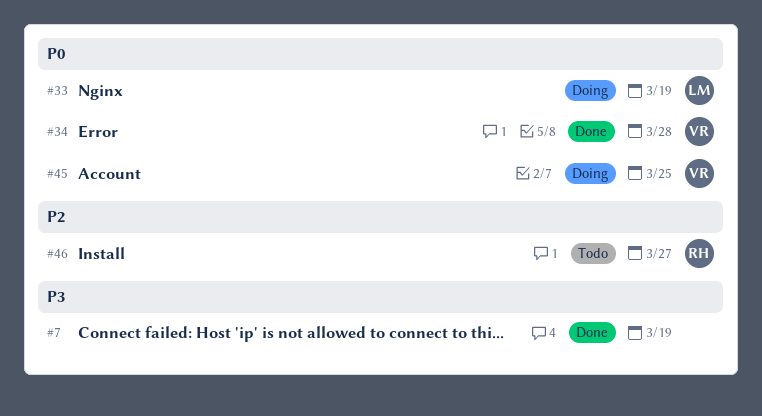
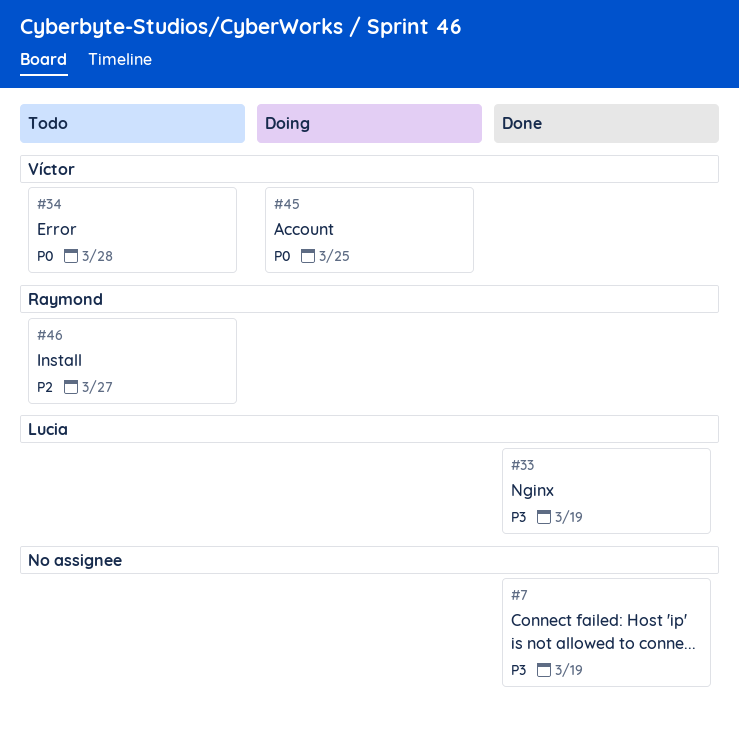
#33, status: Doing -> Done
#33, priority: P0 -> P3
#34, status: Done -> Todo

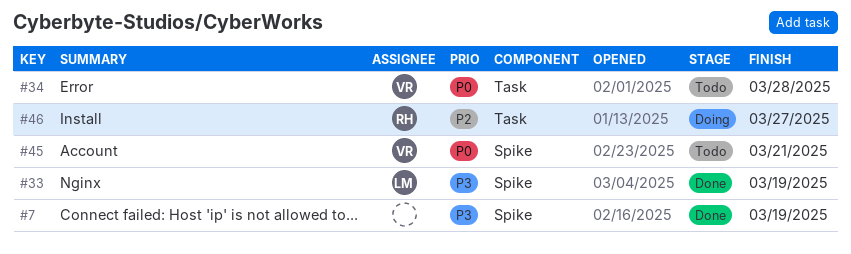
#45, status: Doing -> Todo
#45, due: Mar 25 -> Mar 21
#46, status: Todo -> Doing

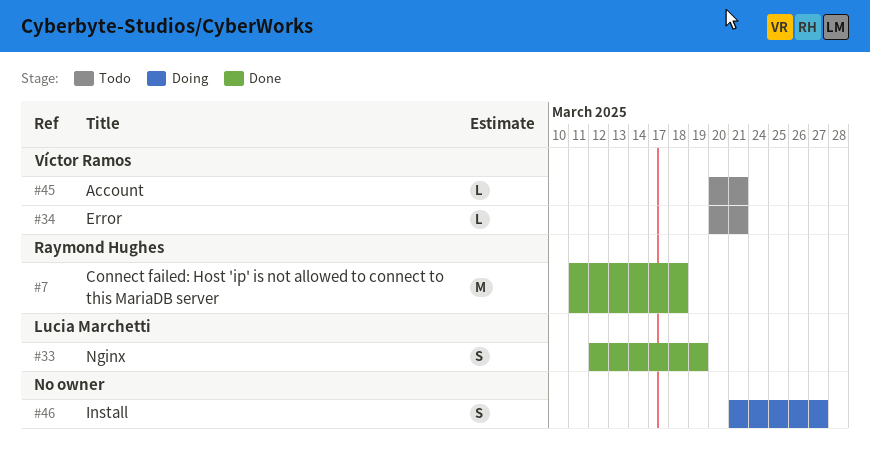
#7, owner: none -> Raymond Hughes
#7, due: Mar 19 -> Mar 18
#34, due: Mar 28 -> Mar 21
#46, owner: Raymond Hughes -> none

